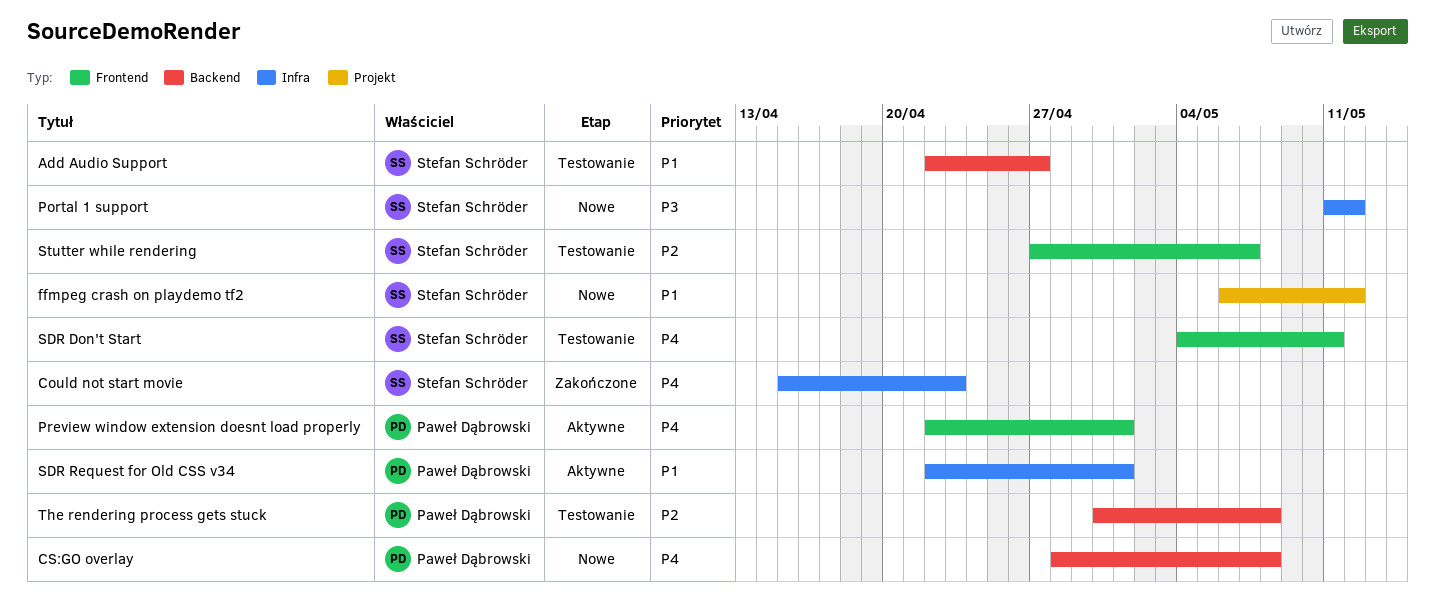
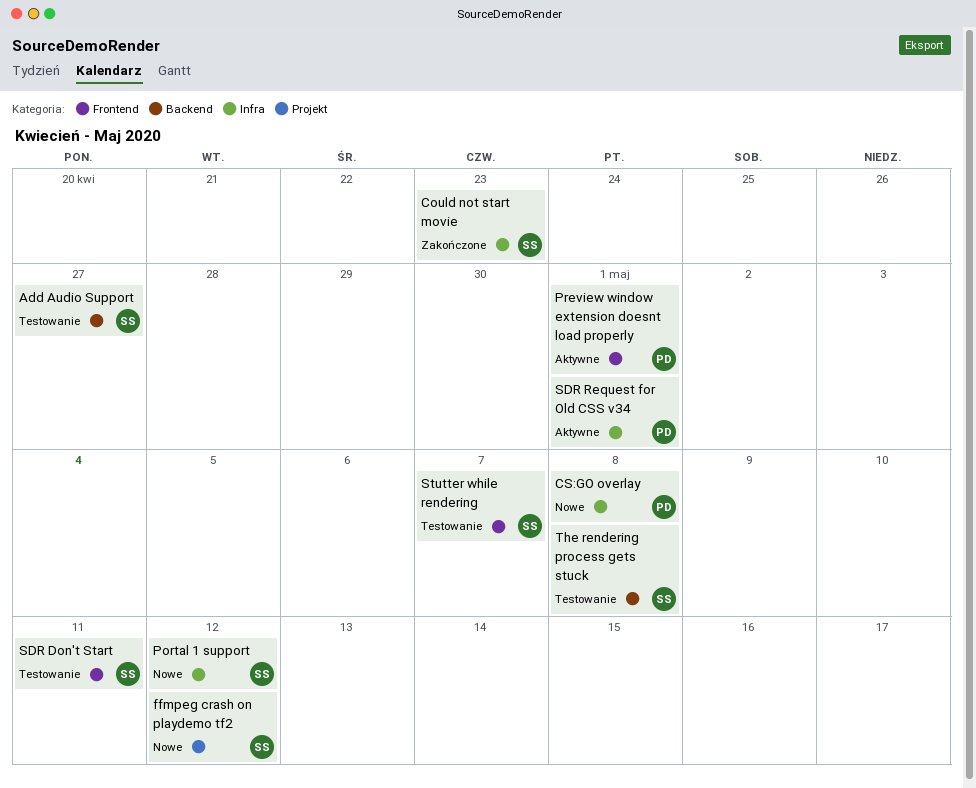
CS:GO overlay, label: Backend -> Infra
The rendering process gets stuck, owner: Paweł Dąbrowski -> Stefan Schröder

